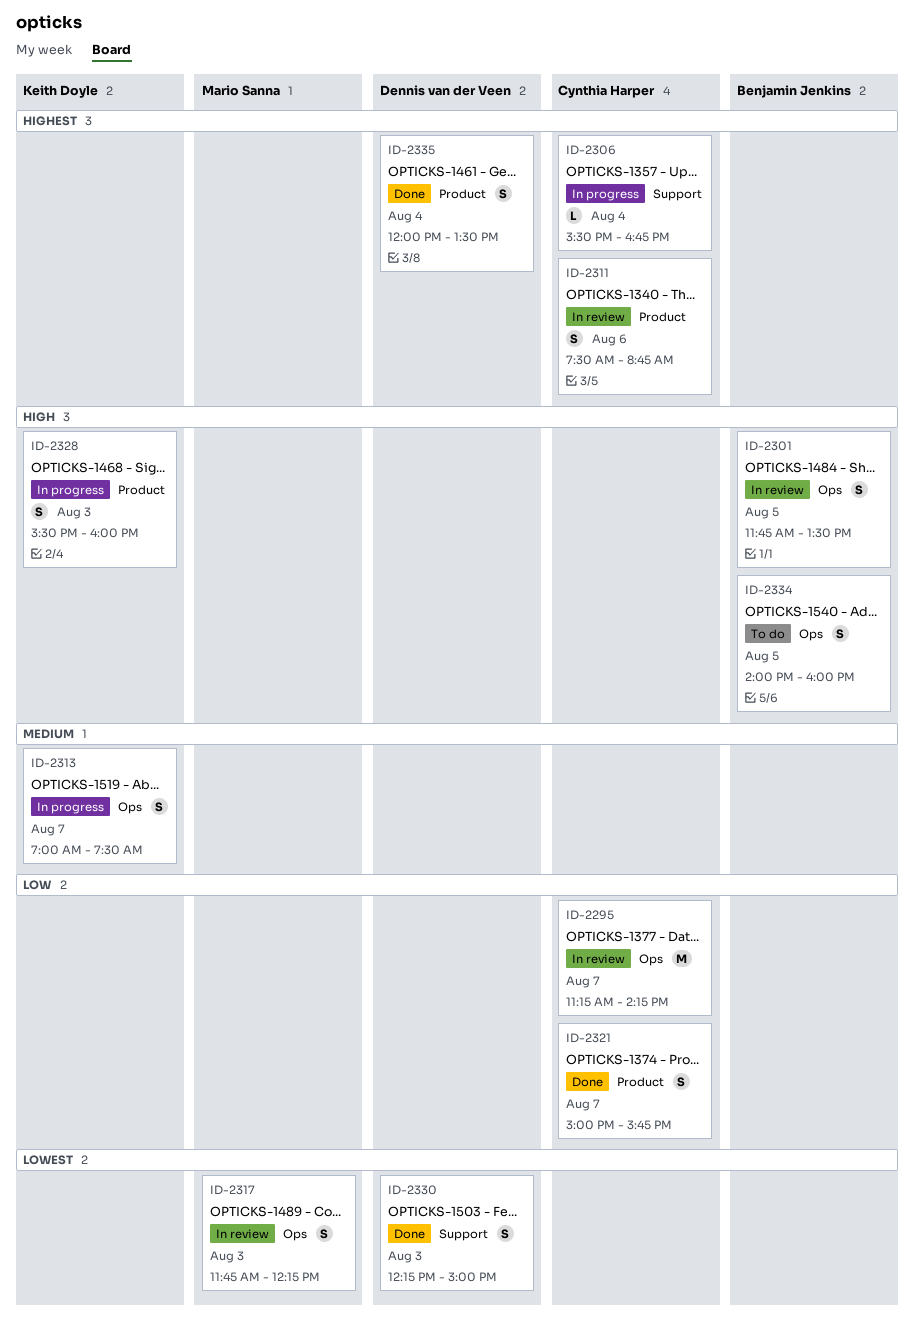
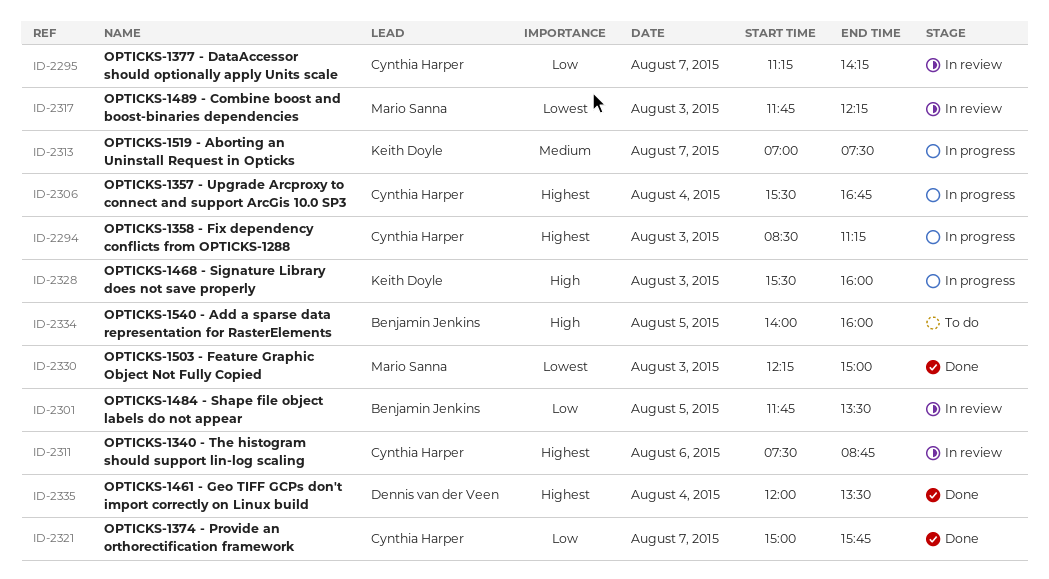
ID-2294: none -> present
ID-2301, priority: High -> Low
ID-2330, owner: Dennis van der Veen -> Mario Sanna

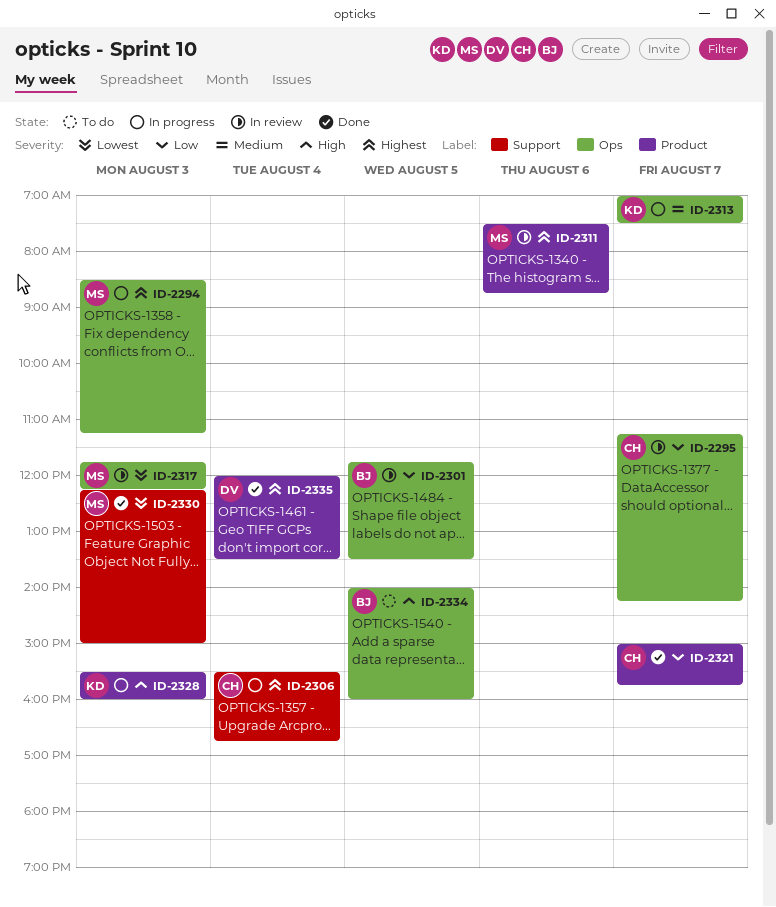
ID-2294, owner: Cynthia Harper -> Mario Sanna
ID-2311, owner: Cynthia Harper -> Mario Sanna

